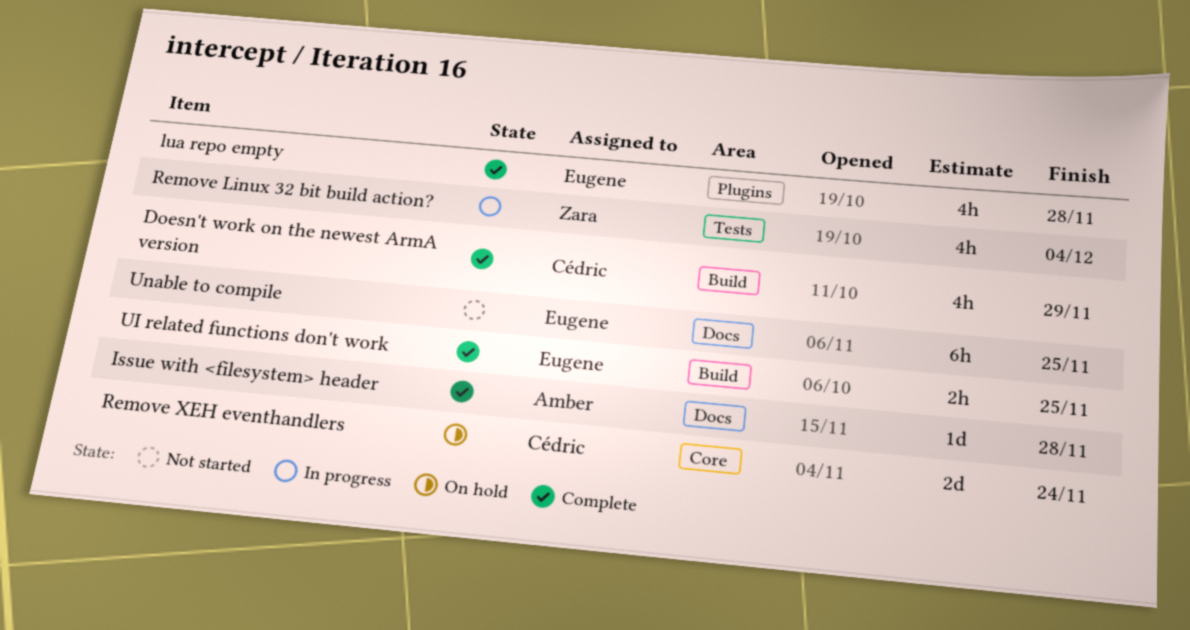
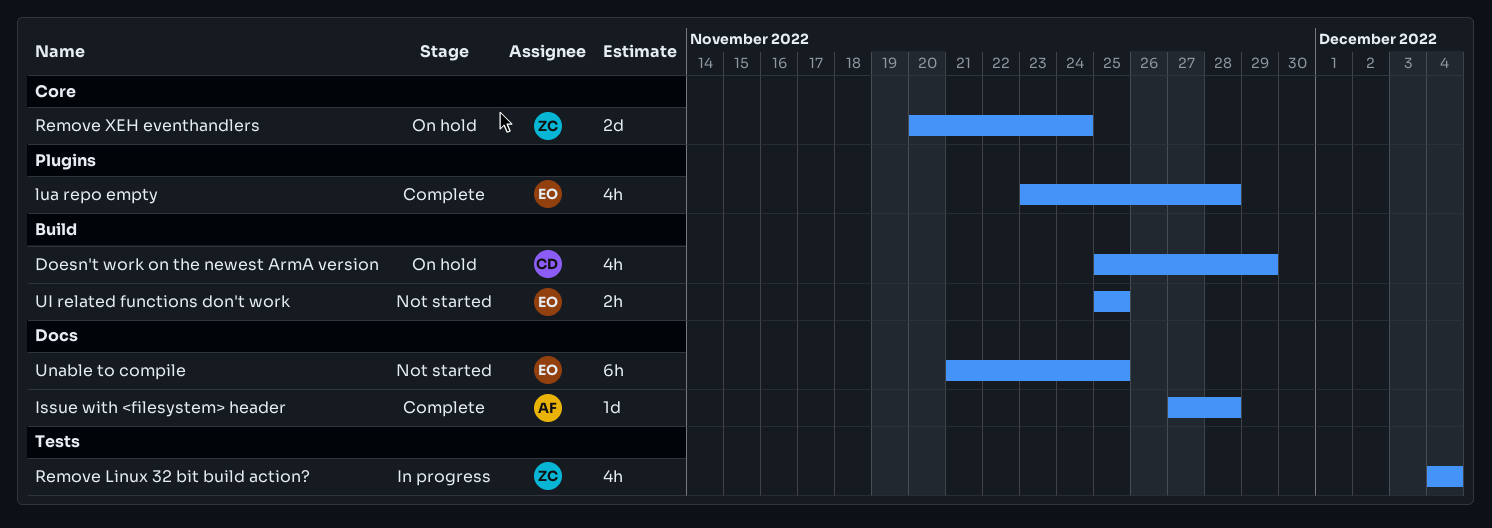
Doesn't work on the newest ArmA version, status: Complete -> On hold
Remove XEH eventhandlers, owner: Cédric -> Zara
UI related functions don't work, status: Complete -> Not started

